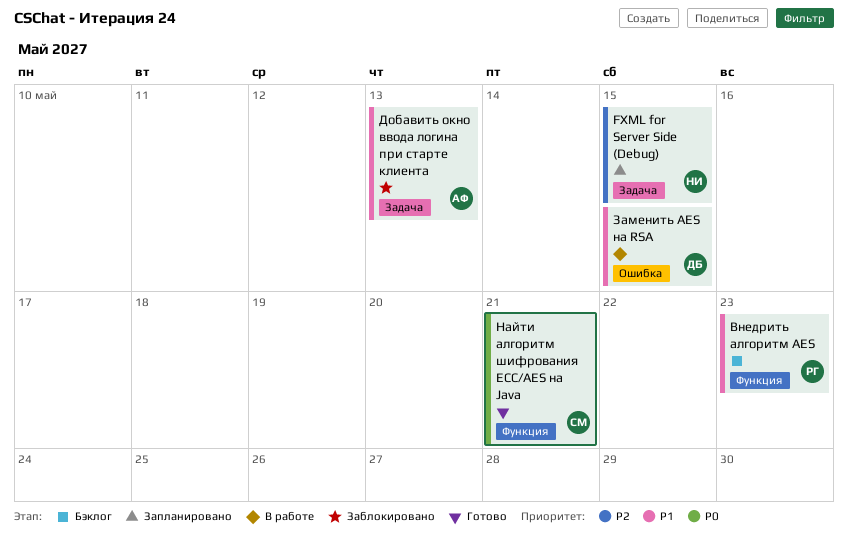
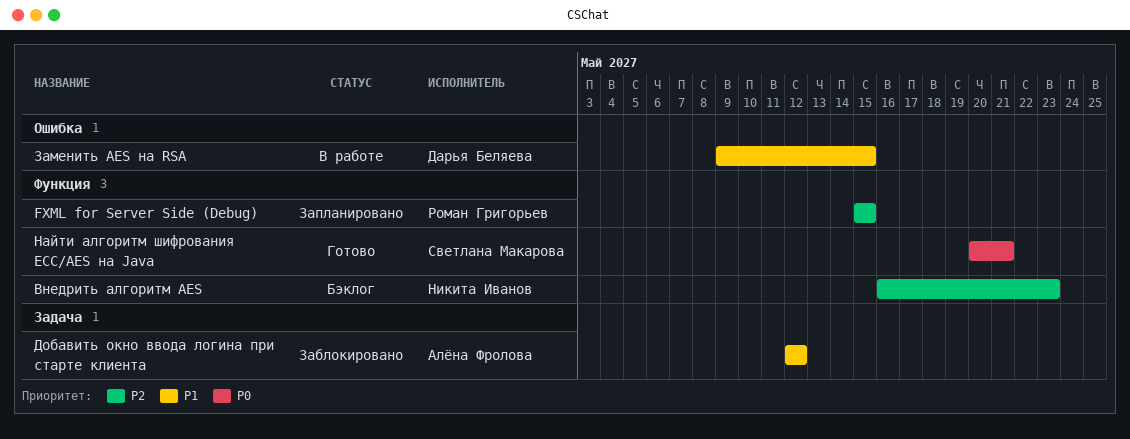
FXML for Server Side (Debug), owner: Никита Иванов -> Роман Григорьев
FXML for Server Side (Debug), label: Задача -> Функция
Внедрить алгоритм AES, owner: Роман Григорьев -> Никита Иванов
Внедрить алгоритм AES, priority: P1 -> P2
Добавить окно ввода логина при старте клиента, due: May 13 -> May 12

